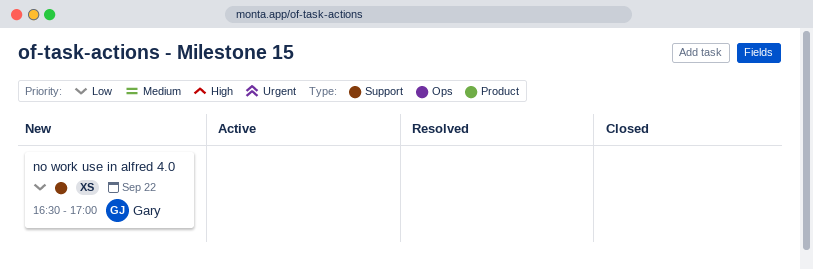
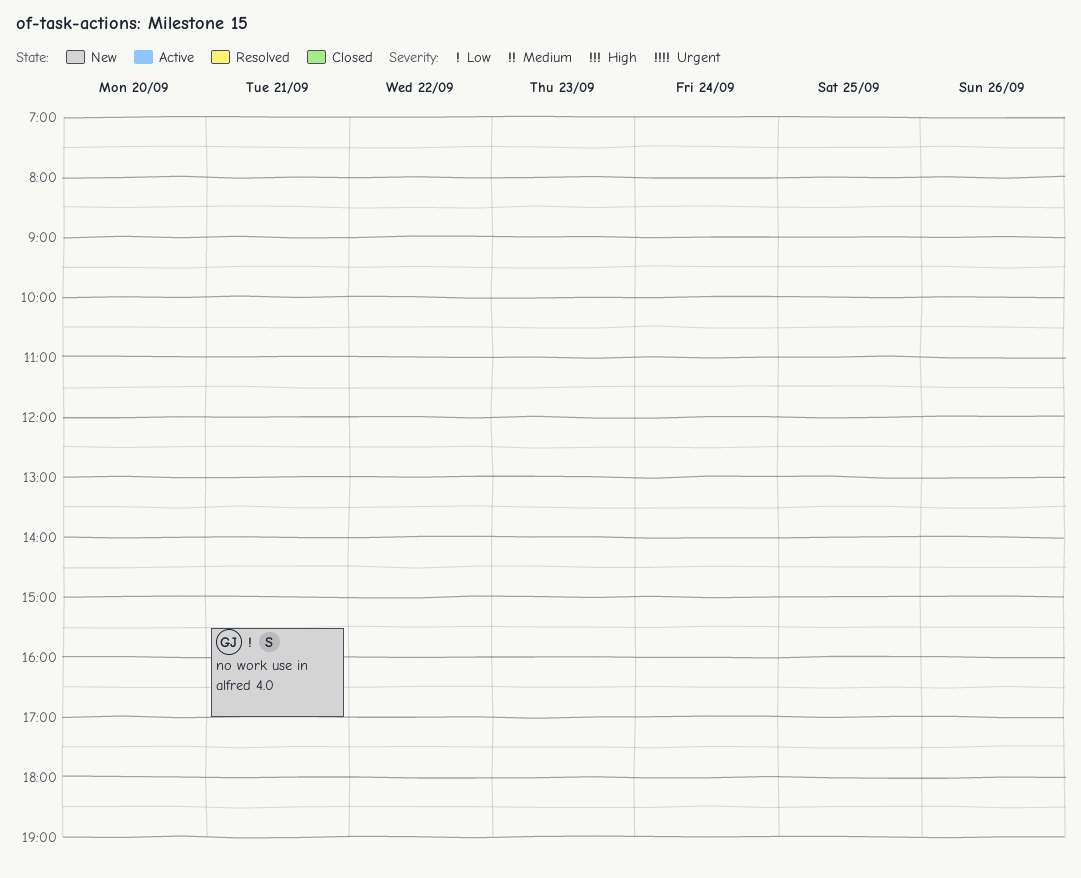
no work use in alfred 4.0, estimate: XS -> S
no work use in alfred 4.0, day: Sep 22 -> Sep 21
no work use in alfred 4.0, begins: 16:30 -> 15:30

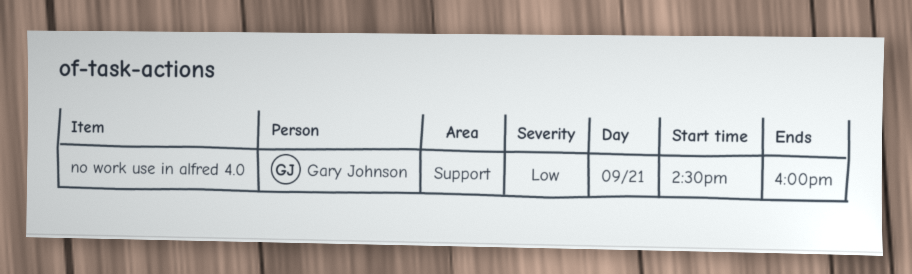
no work use in alfred 4.0, begins: 15:30 -> 14:30
no work use in alfred 4.0, ends: 17:00 -> 16:00

